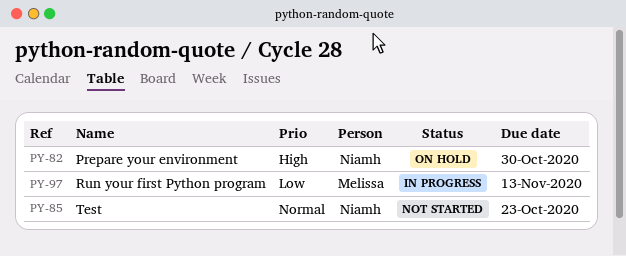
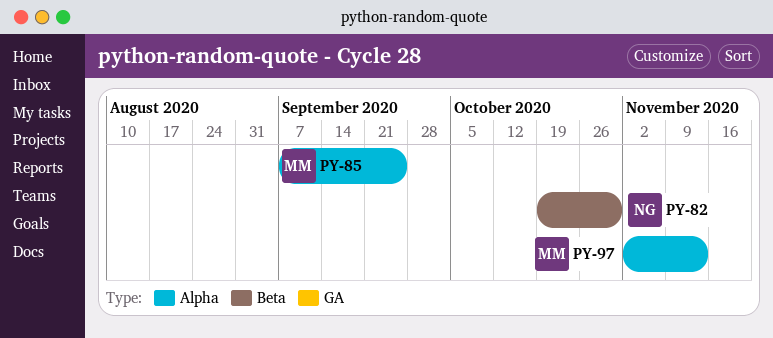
PY-85, owner: Niamh -> Melissa
PY-85, due: Oct 23 -> Sep 25

